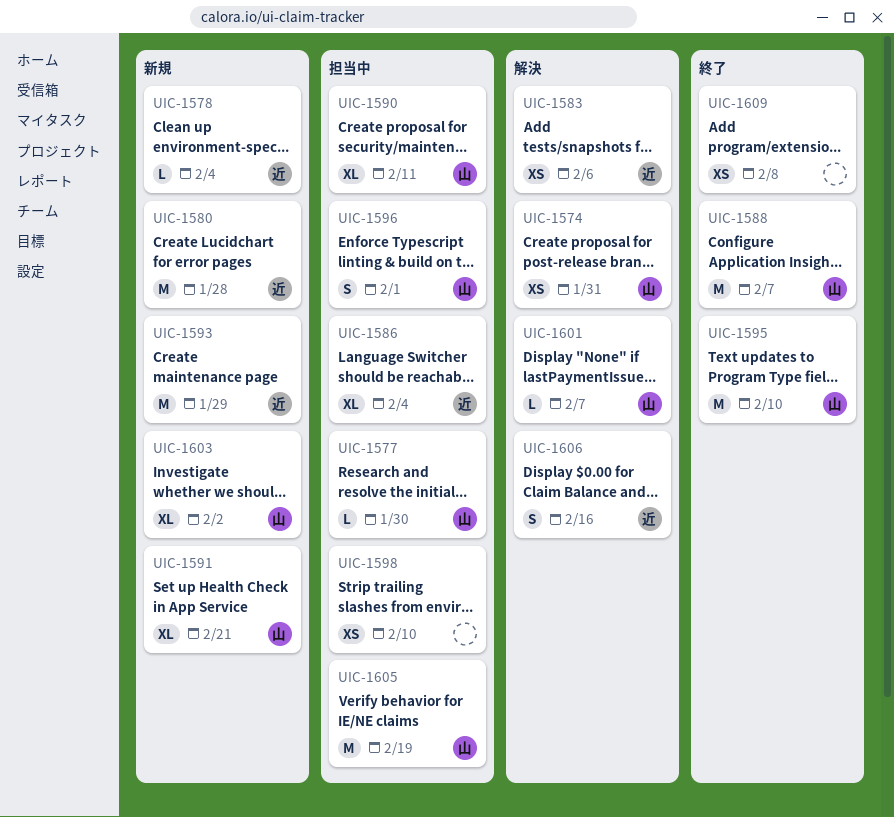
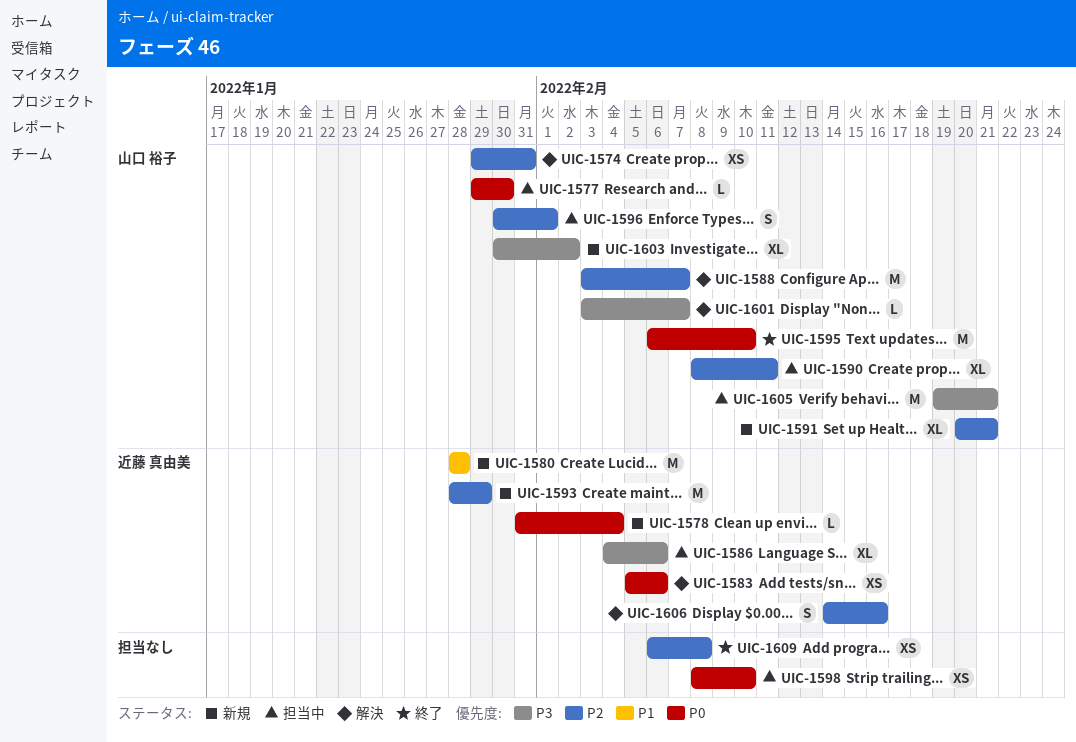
UIC-1586, due: Feb 4 -> Feb 6
UIC-1588, status: 終了 -> 解決
UIC-1605, due: Feb 19 -> Feb 21

